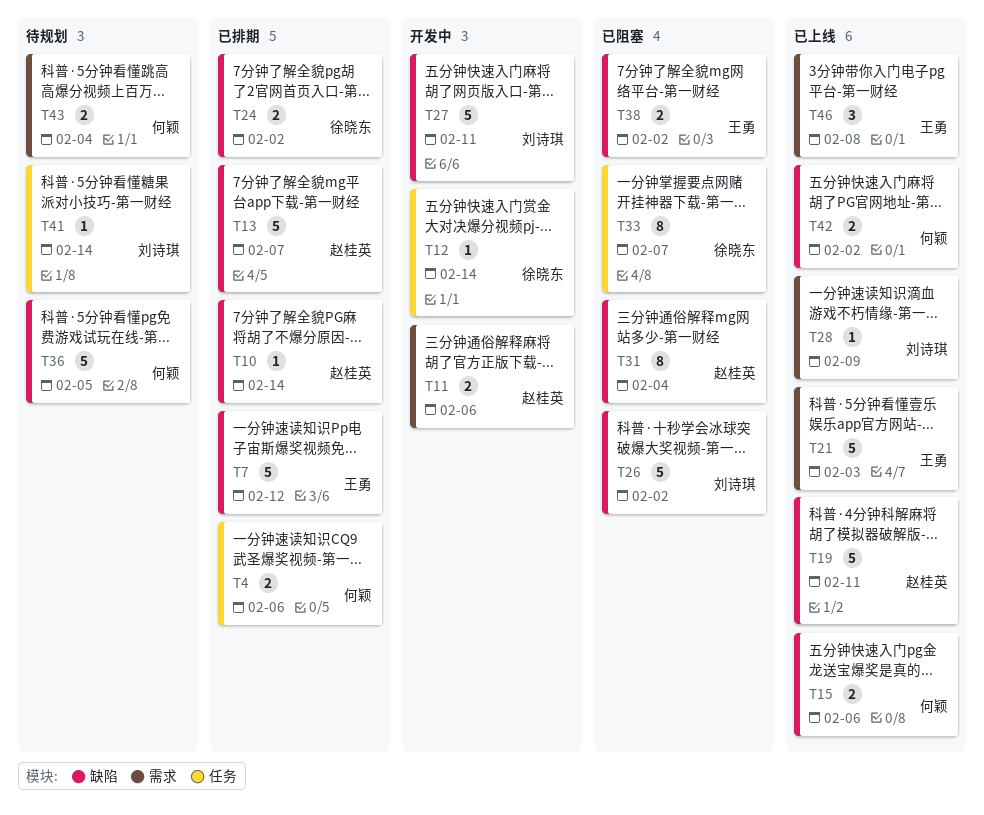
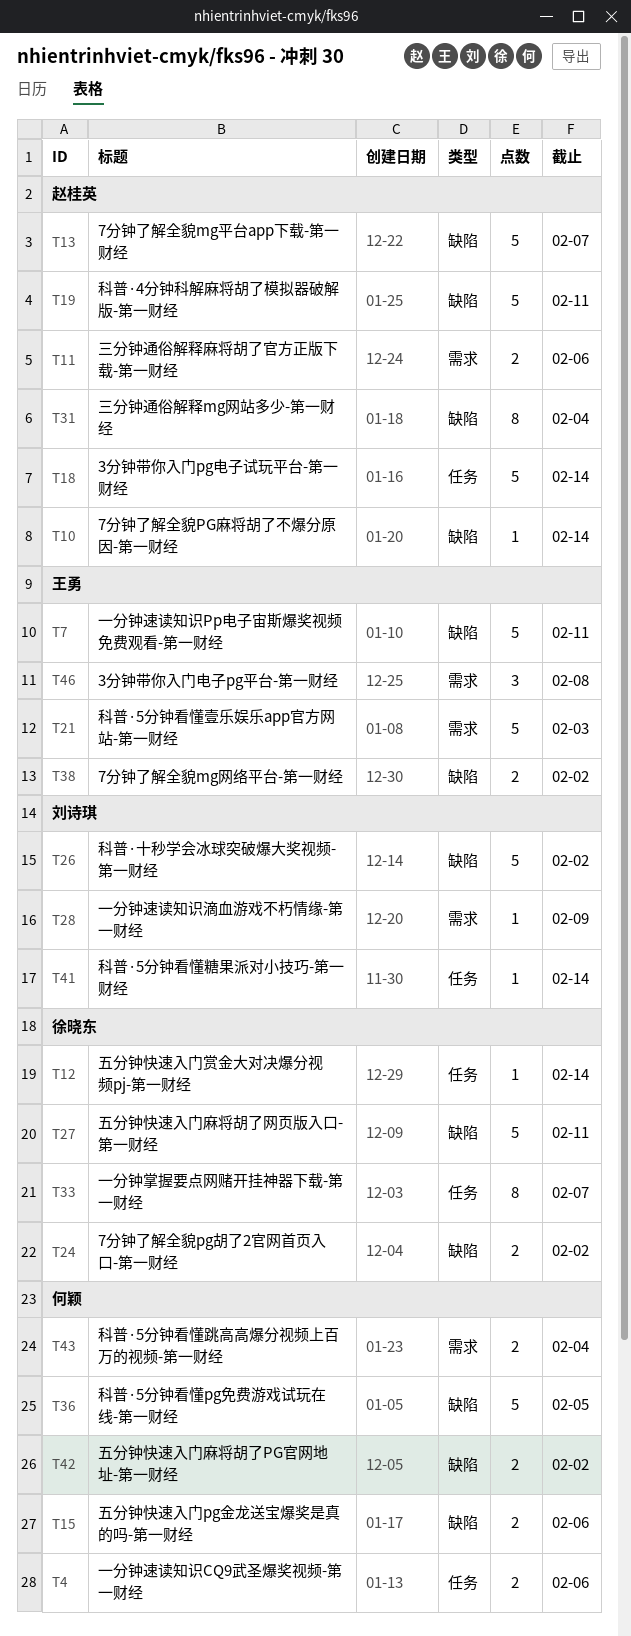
T7, due: Feb 12 -> Feb 11
T18: none -> present
T27, owner: 刘诗琪 -> 徐晓东

